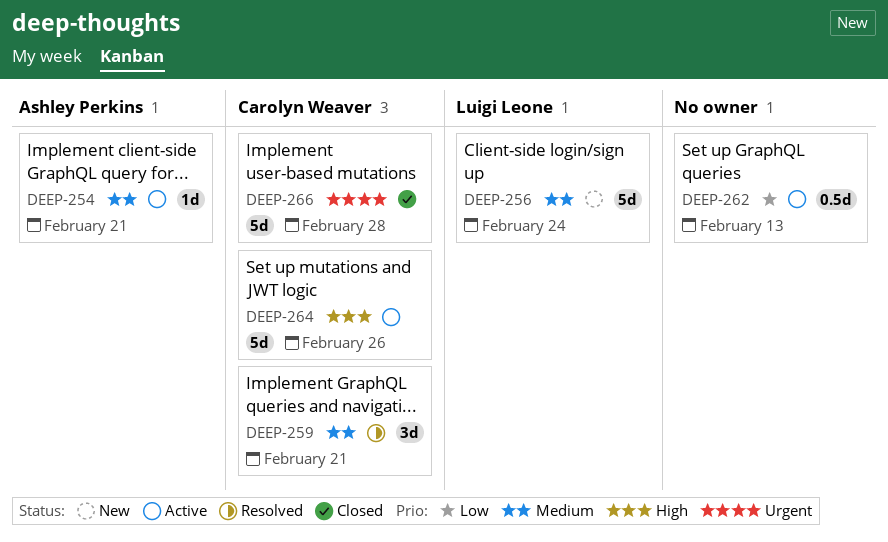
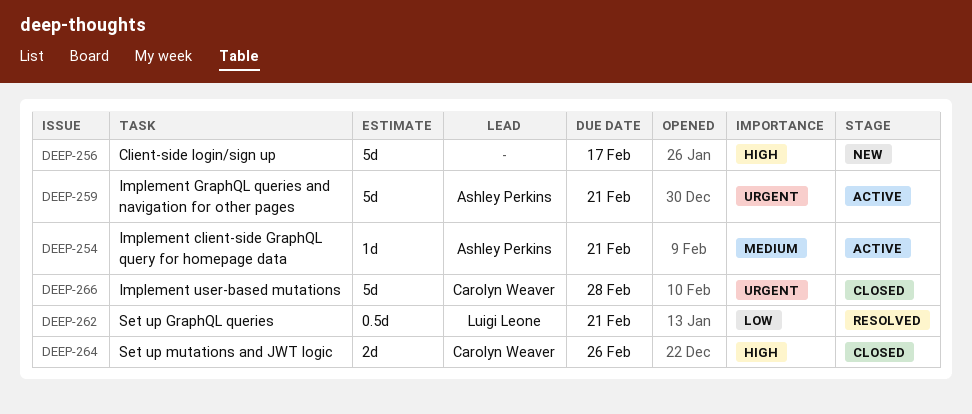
DEEP-256, owner: Luigi Leone -> none
DEEP-256, priority: Medium -> High
DEEP-256, due: Feb 24 -> Feb 17
DEEP-259, status: Resolved -> Active
DEEP-259, owner: Carolyn Weaver -> Ashley Perkins
DEEP-259, priority: Medium -> Urgent
DEEP-259, estimate: 3d -> 5d
DEEP-262, status: Active -> Resolved
DEEP-262, owner: none -> Luigi Leone
DEEP-262, due: Feb 13 -> Feb 21
DEEP-264, status: Active -> Closed
DEEP-264, estimate: 5d -> 2d

